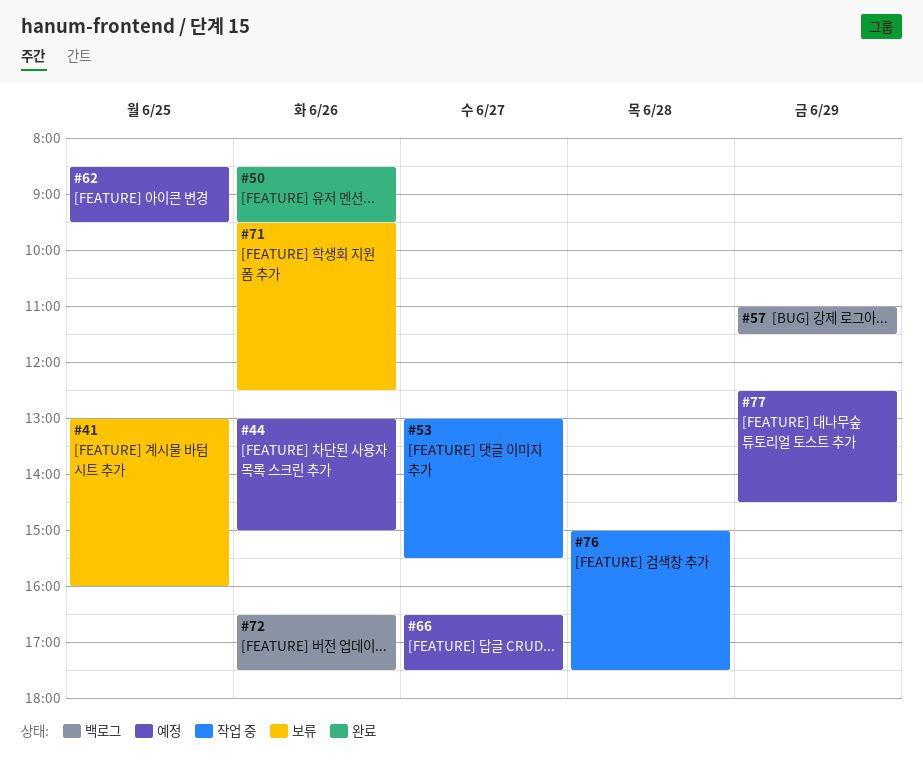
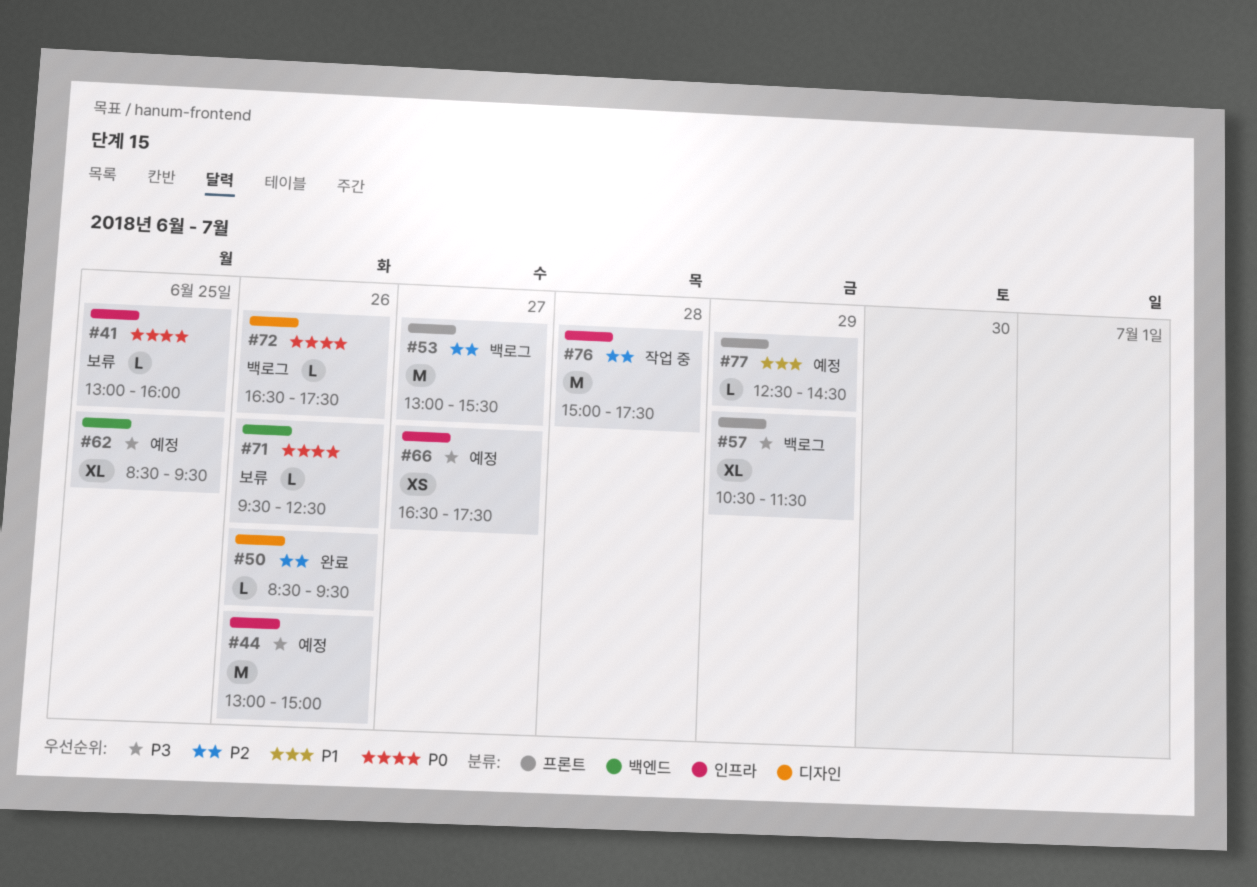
#53, status: 작업 중 -> 백로그
#57, begins: 11:00 -> 10:30

